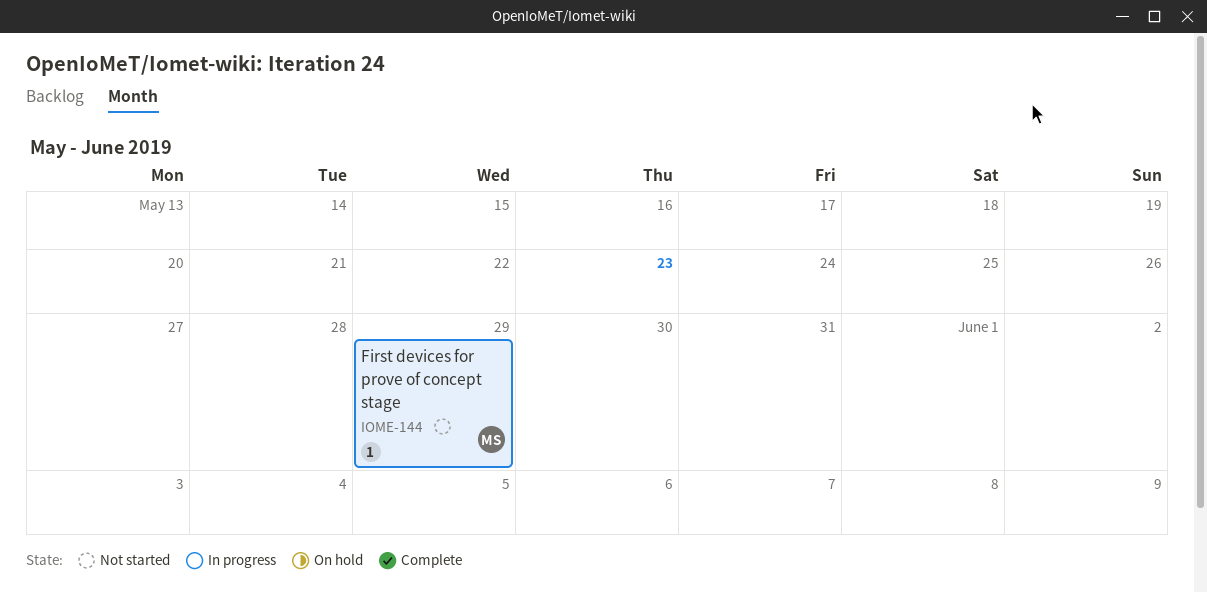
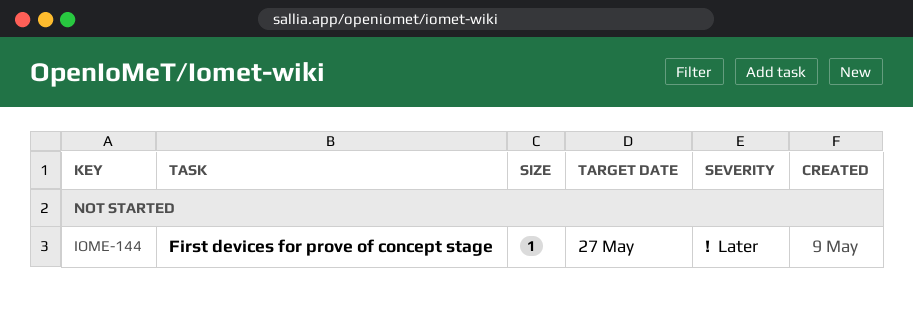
IOME-144, due: May 29 -> May 27

